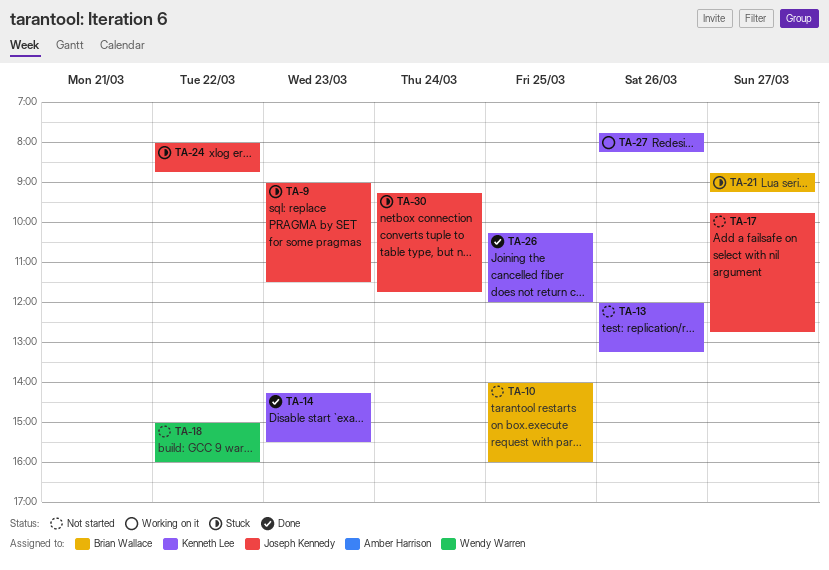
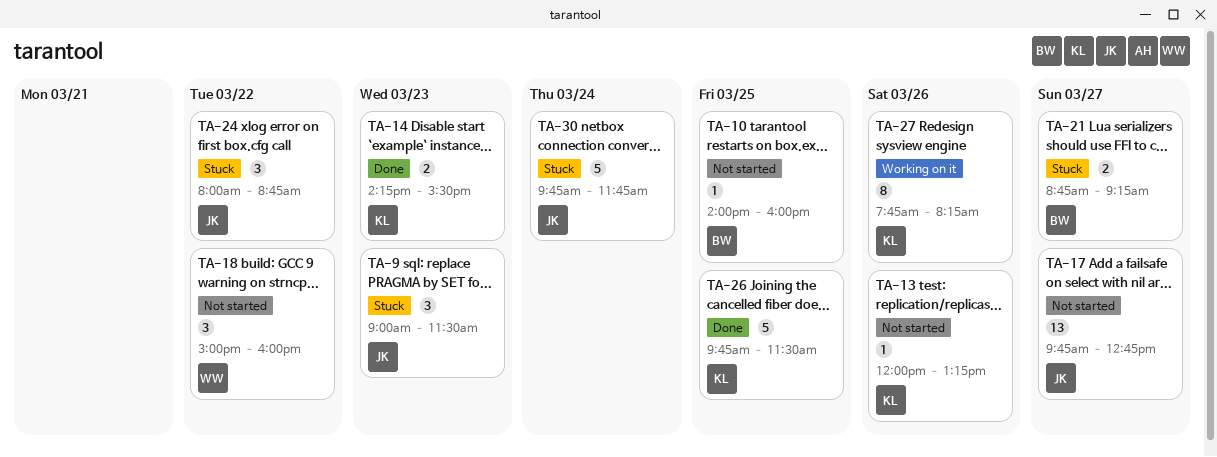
TA-26, begins: 10:15 -> 09:45
TA-26, ends: 12:00 -> 11:30
TA-30, begins: 09:15 -> 09:45

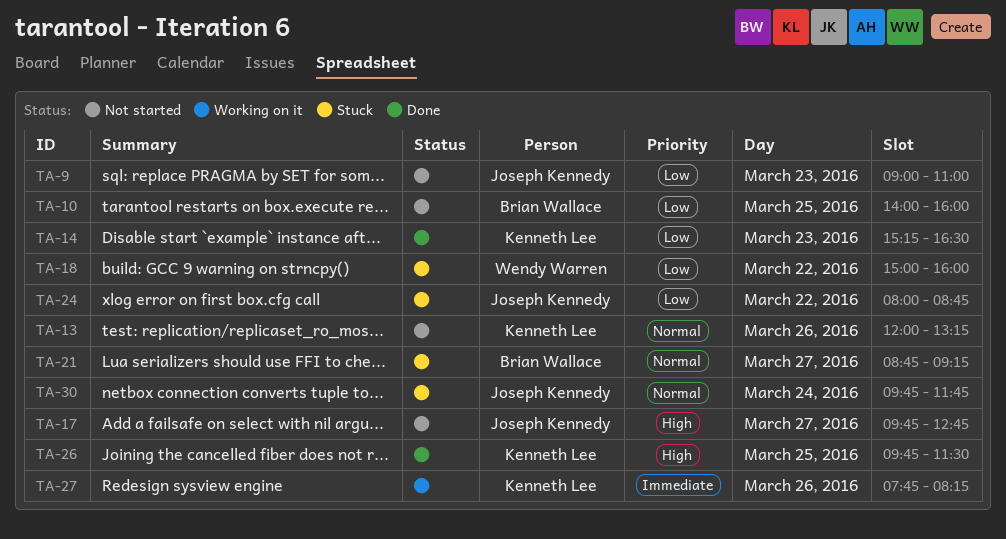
TA-9, status: Stuck -> Not started
TA-9, ends: 11:30 -> 11:00
TA-14, begins: 14:15 -> 15:15
TA-14, ends: 15:30 -> 16:30
TA-18, status: Not started -> Stuck

